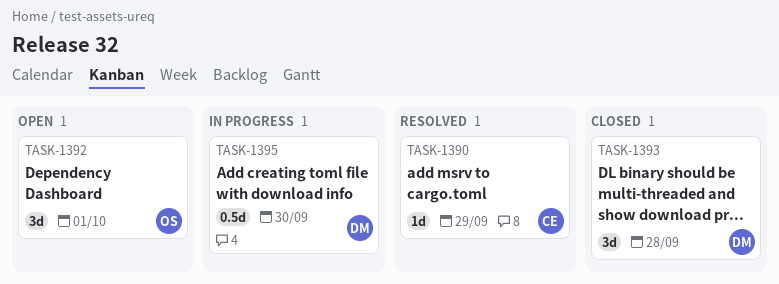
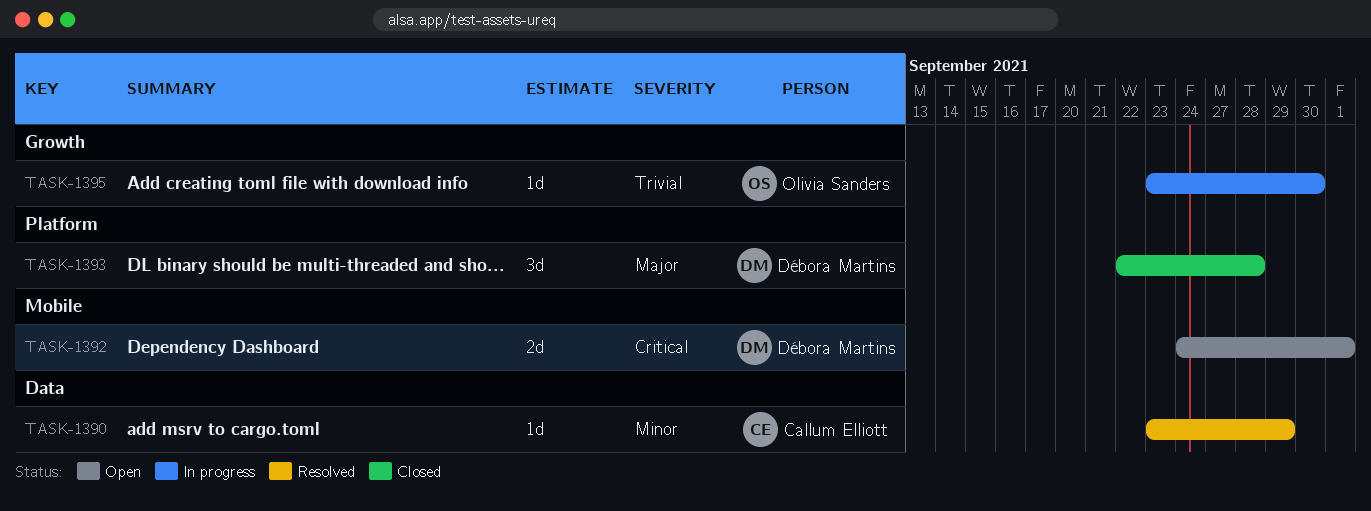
TASK-1392, owner: Olivia Sanders -> Débora Martins
TASK-1392, estimate: 3d -> 2d
TASK-1395, owner: Débora Martins -> Olivia Sanders
TASK-1395, estimate: 0.5d -> 1d

